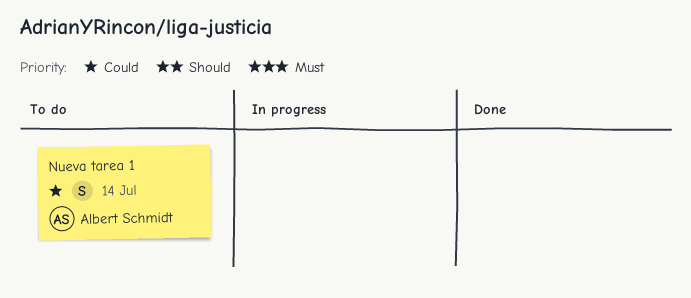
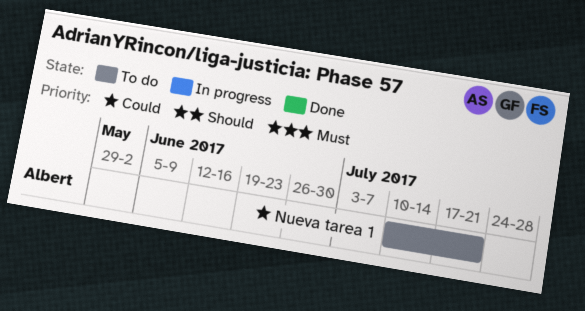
Nueva tarea 1, due: Jul 14 -> Jul 21

